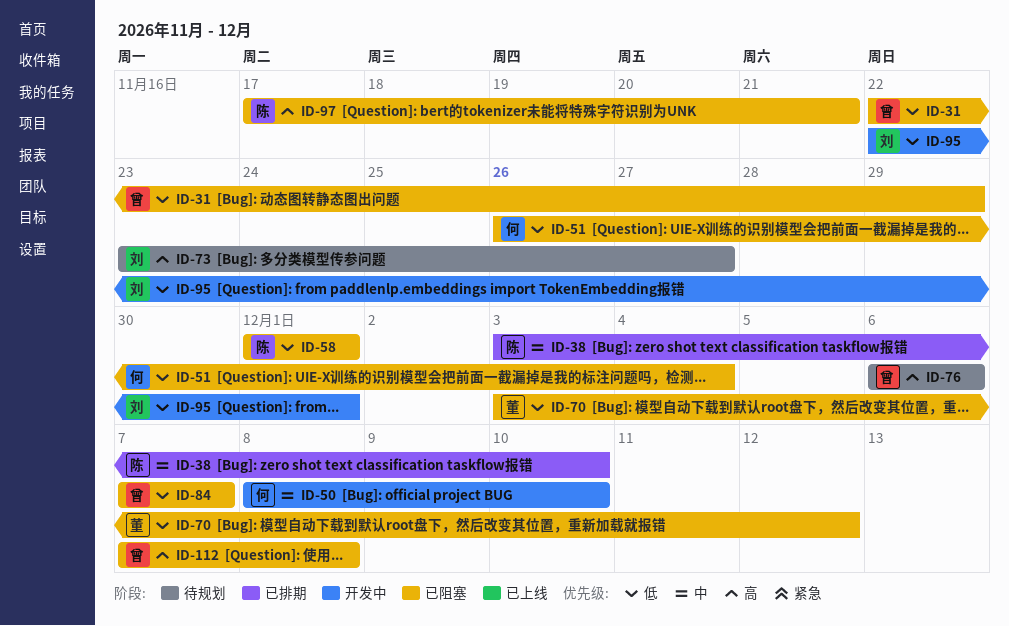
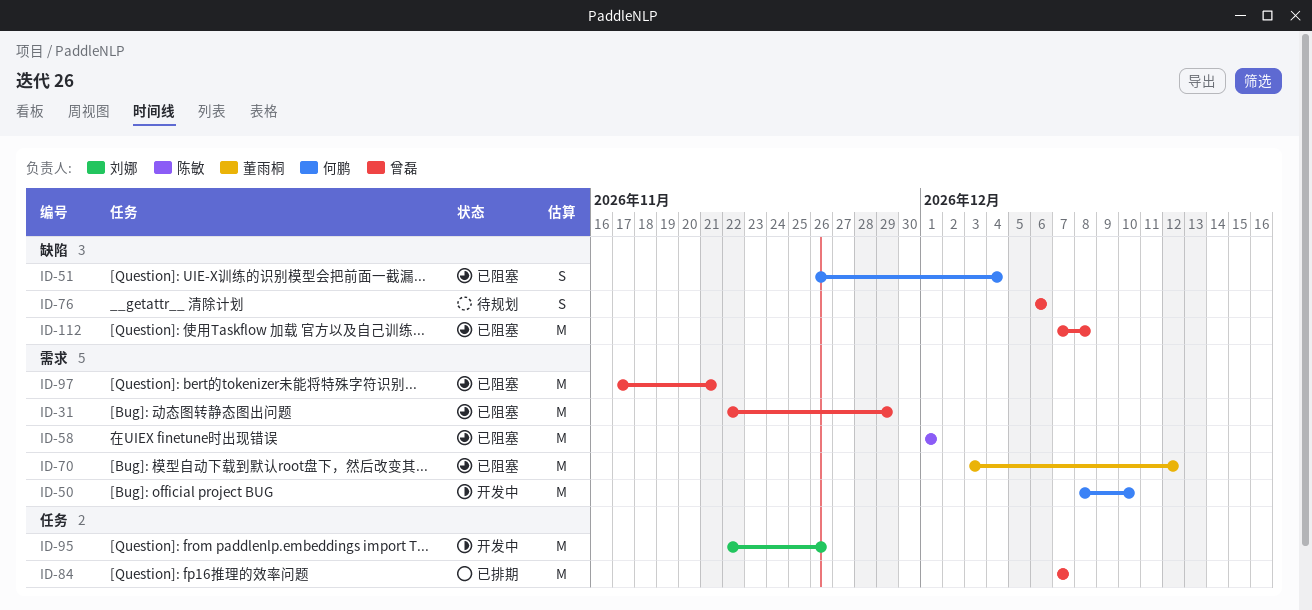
ID-38: present -> none
ID-73: present -> none
ID-84, status: 已阻塞 -> 已排期
ID-95, due: Dec 1 -> Nov 26
ID-97, owner: 陈敏 -> 曾磊

